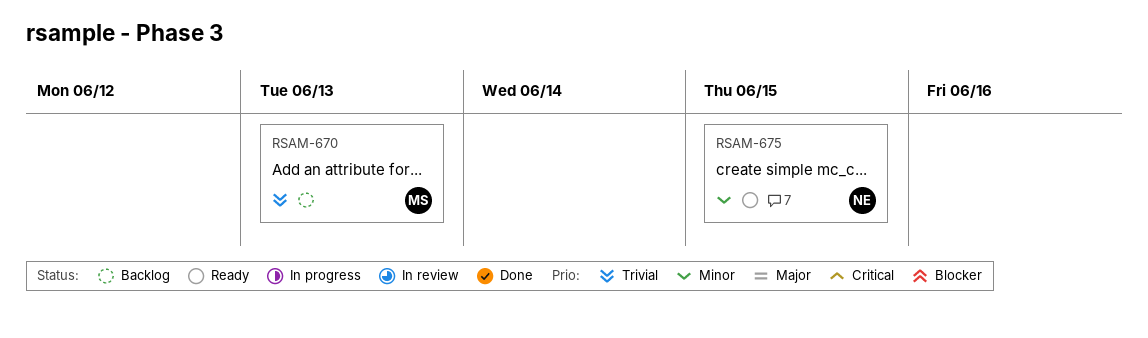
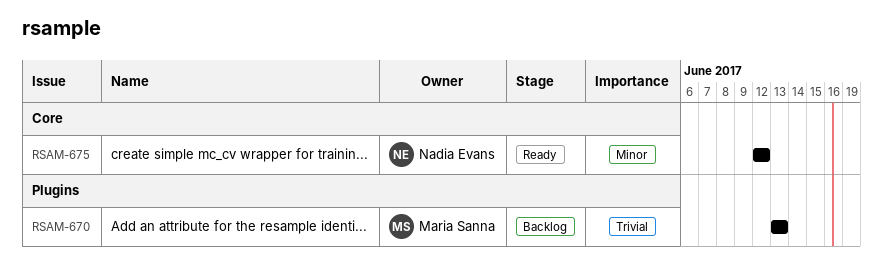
RSAM-675, due: Jun 15 -> Jun 12

